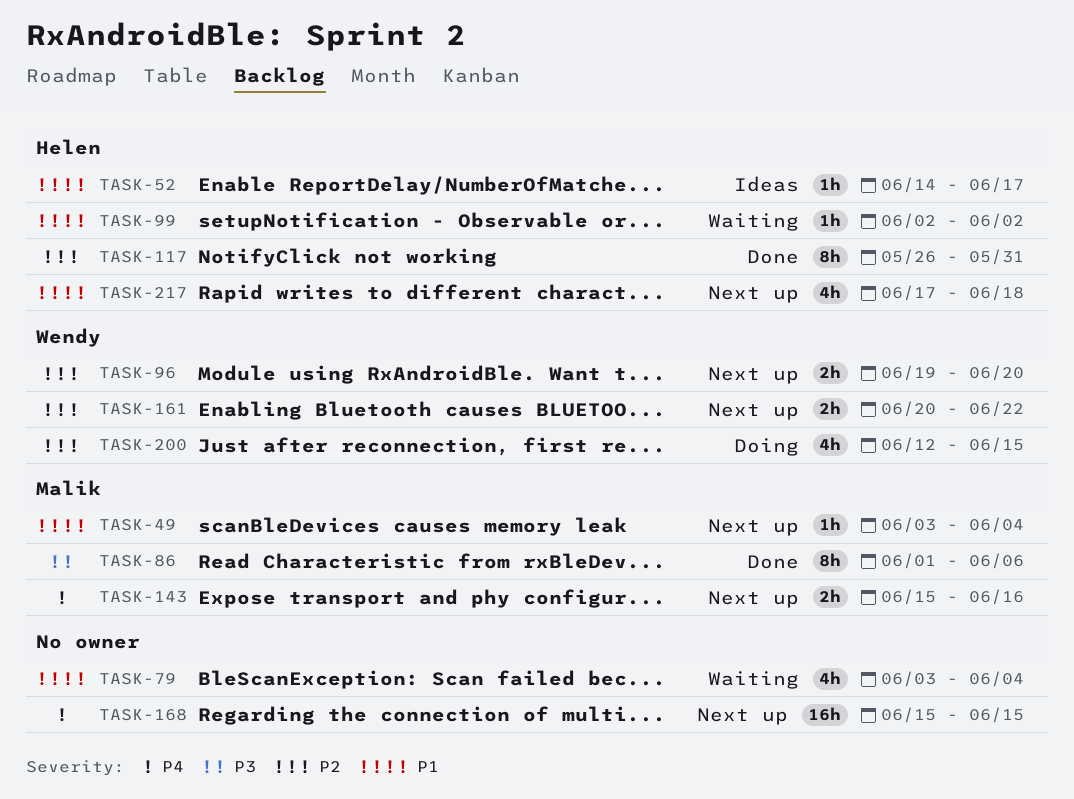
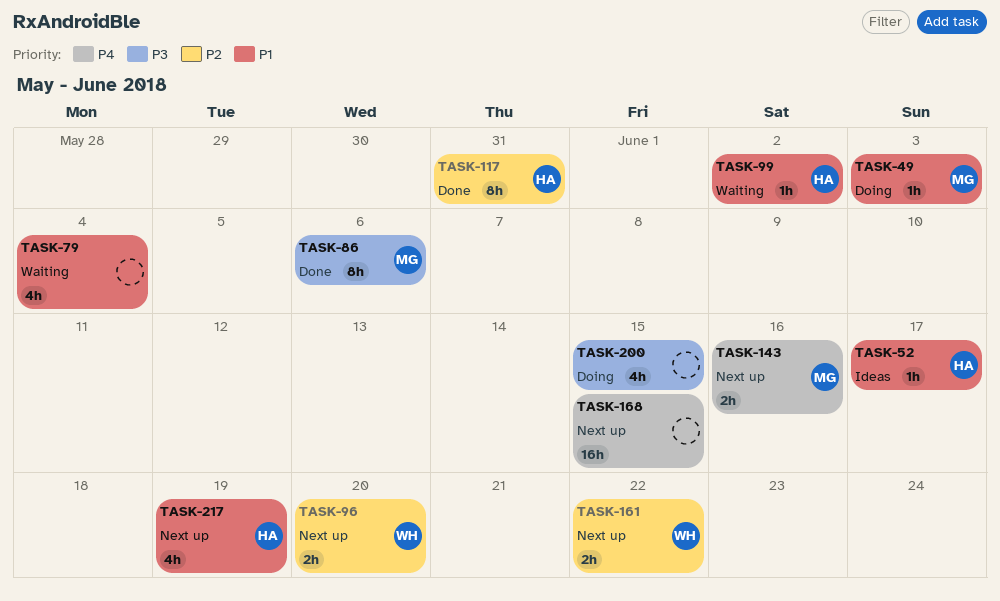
TASK-49, status: Next up -> Doing
TASK-49, due: Jun 4 -> Jun 3
TASK-200, owner: Wendy -> none
TASK-200, priority: P2 -> P3
TASK-217, due: Jun 18 -> Jun 19

